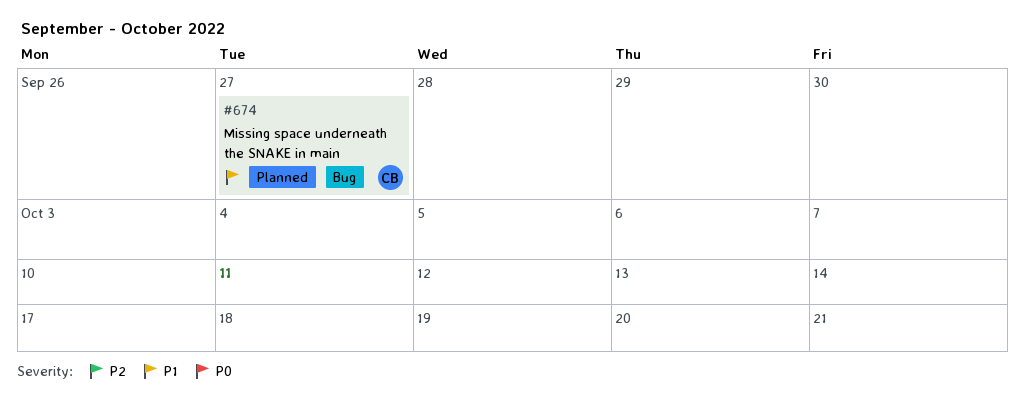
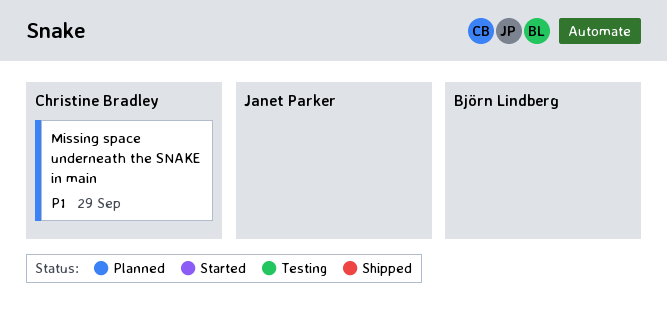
Missing space underneath the SNAKE in main, due: Sep 27 -> Sep 29

